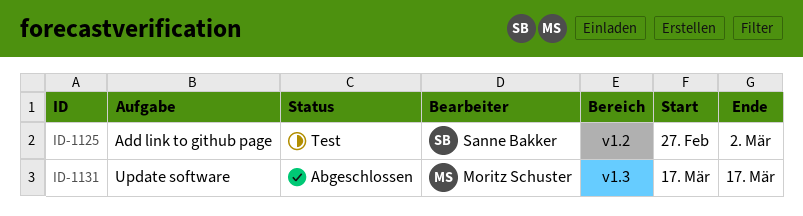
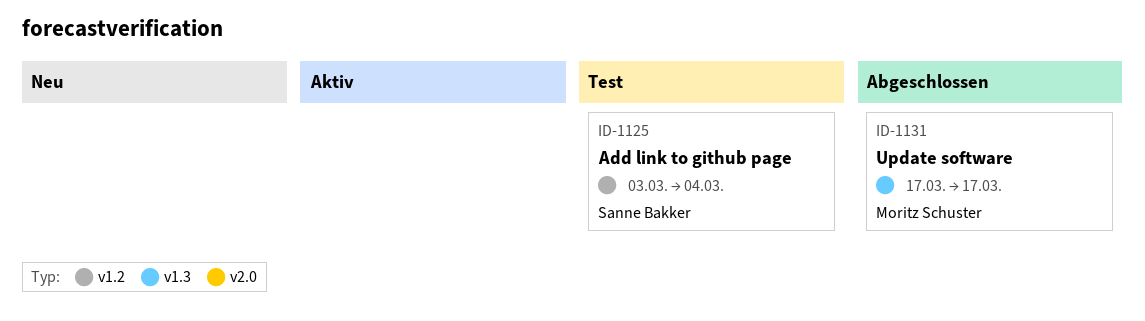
ID-1125, start: Feb 27 -> Mar 3
ID-1125, due: Mar 2 -> Mar 4

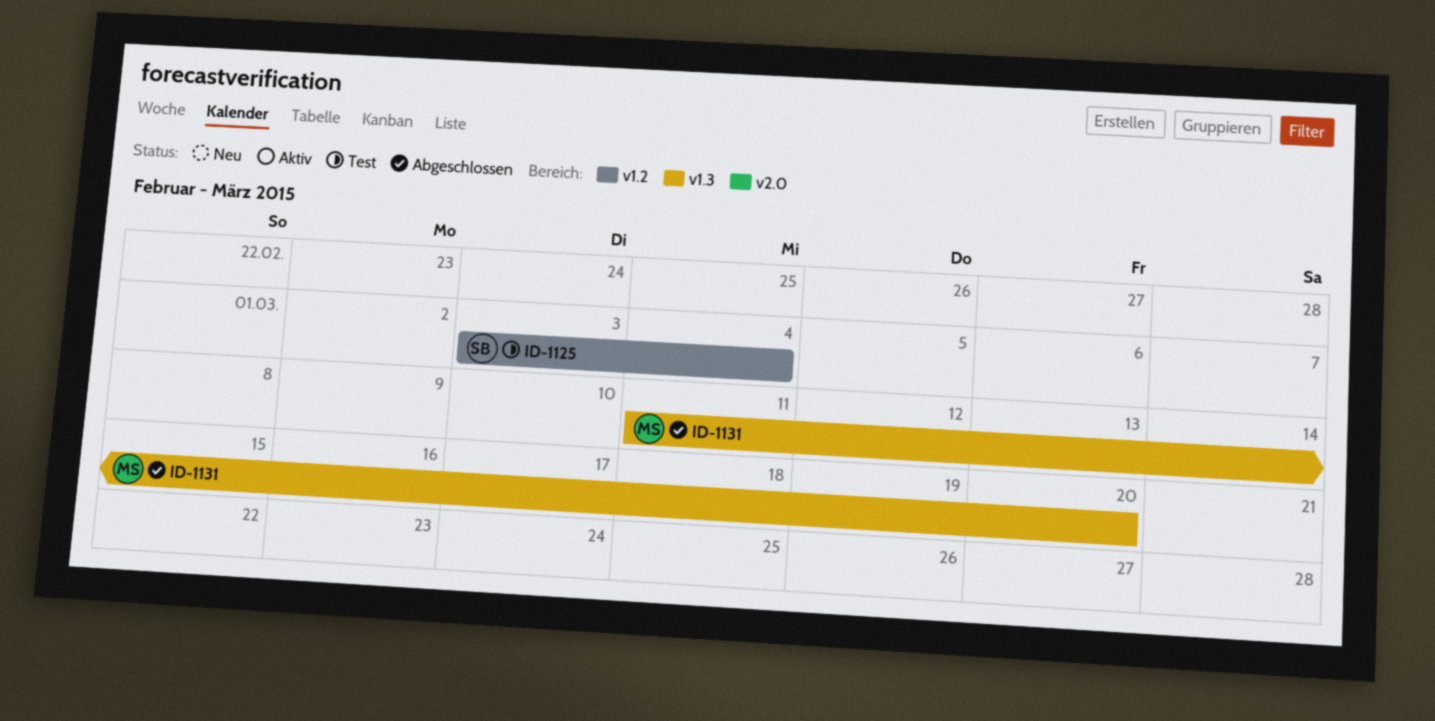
ID-1131, start: Mar 17 -> Mar 11
ID-1131, due: Mar 17 -> Mar 20

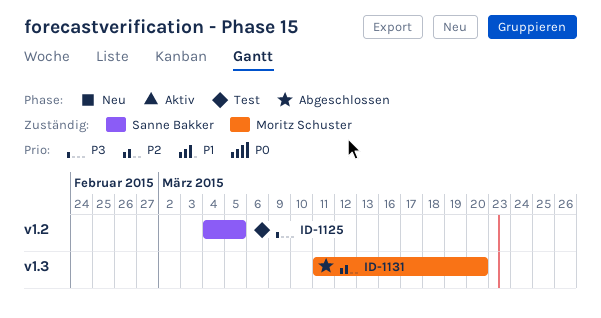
ID-1125, start: Mar 3 -> Mar 4
ID-1125, due: Mar 4 -> Mar 5

